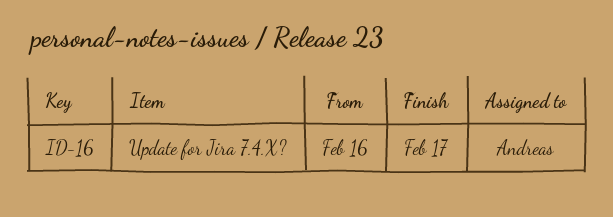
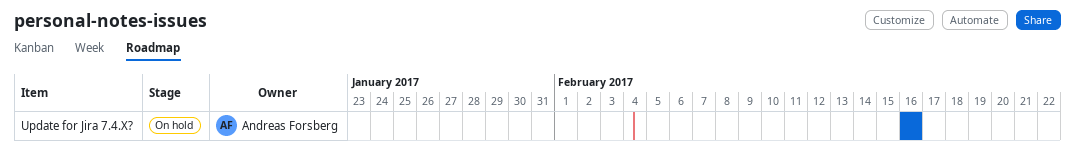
Update for Jira 7.4.X?, due: Feb 17 -> Feb 16

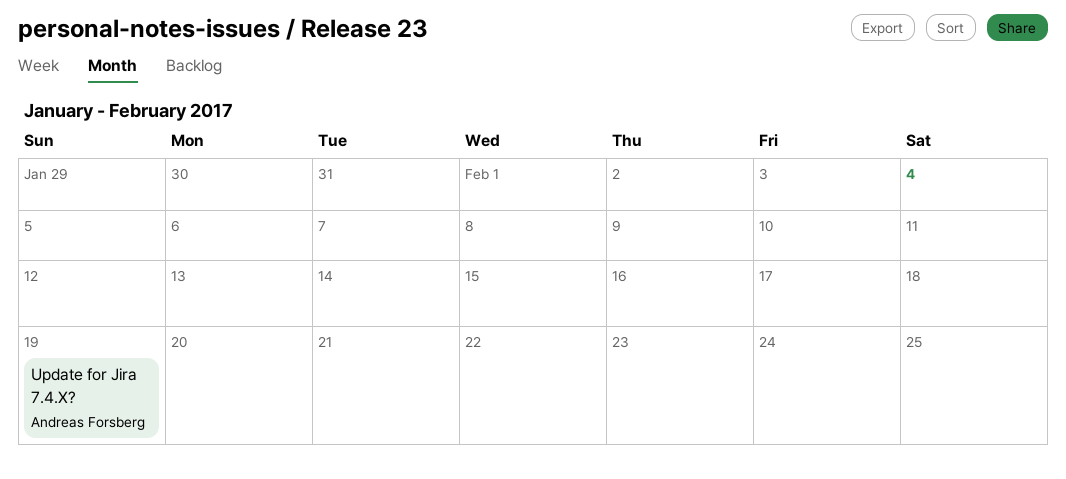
Update for Jira 7.4.X?, due: Feb 16 -> Feb 19

